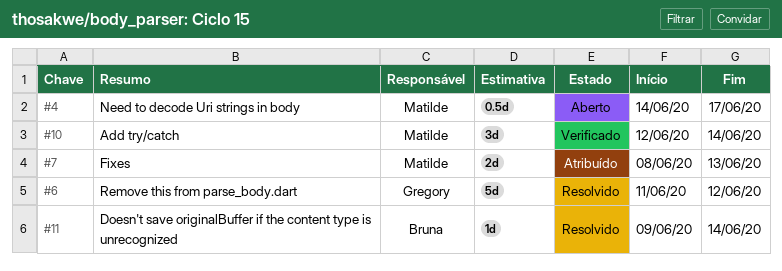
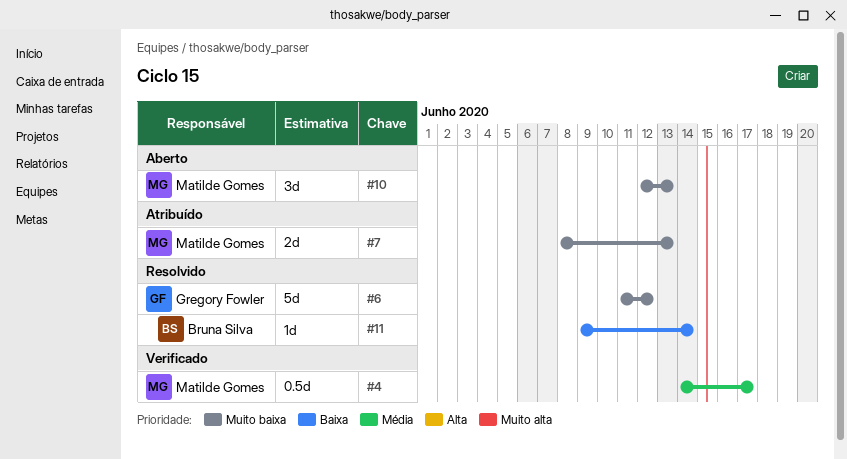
#4, status: Aberto -> Verificado
#10, status: Verificado -> Aberto
#10, due: Jun 14 -> Jun 13

